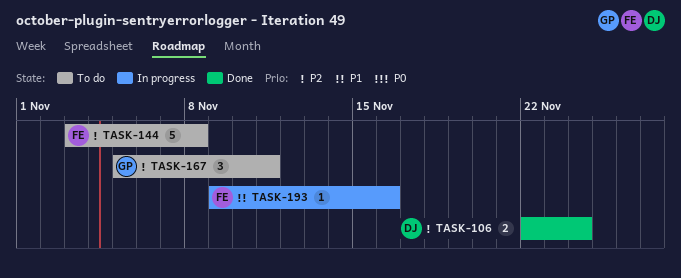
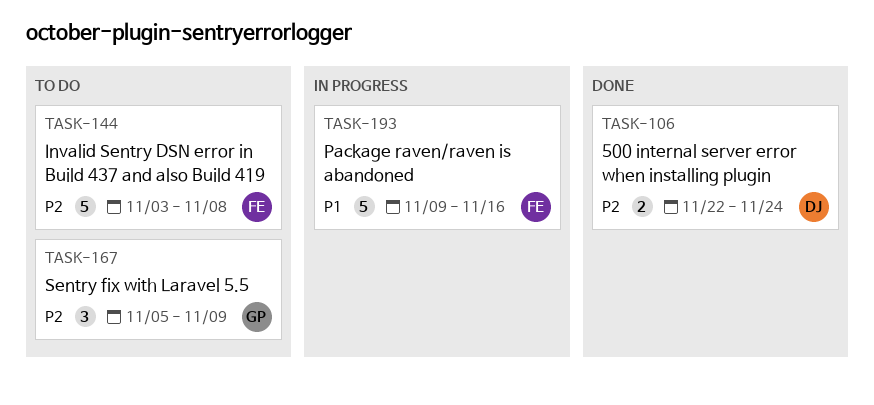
TASK-167, due: Nov 11 -> Nov 9
TASK-193, estimate: 1 -> 5

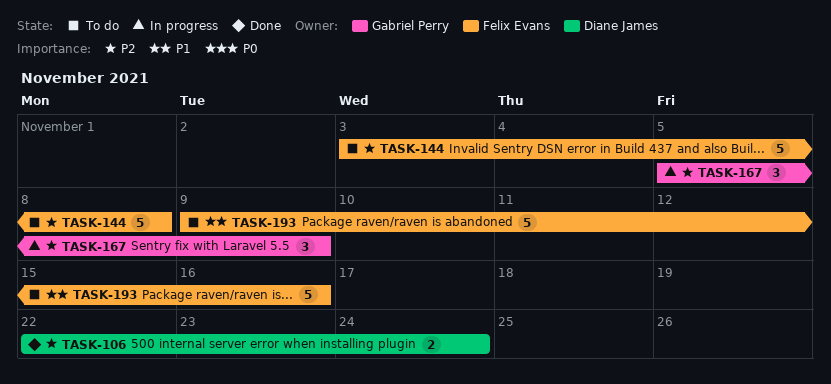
TASK-167, status: To do -> In progress
TASK-193, status: In progress -> To do

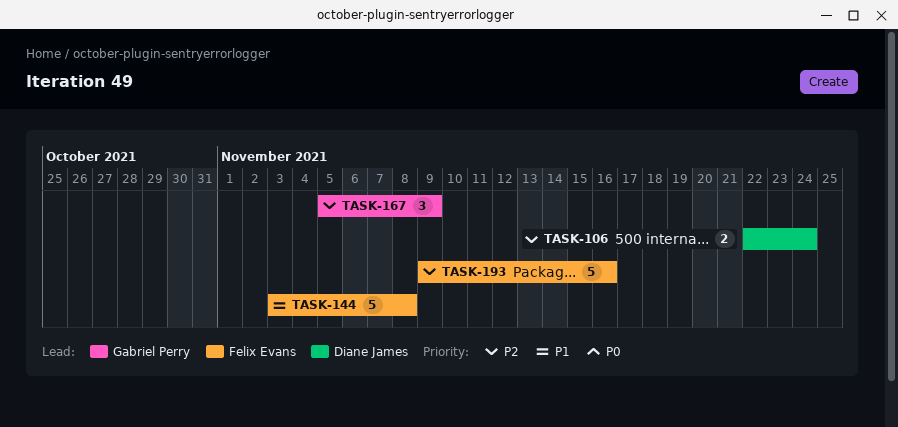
TASK-144, priority: P2 -> P1
TASK-193, priority: P1 -> P2

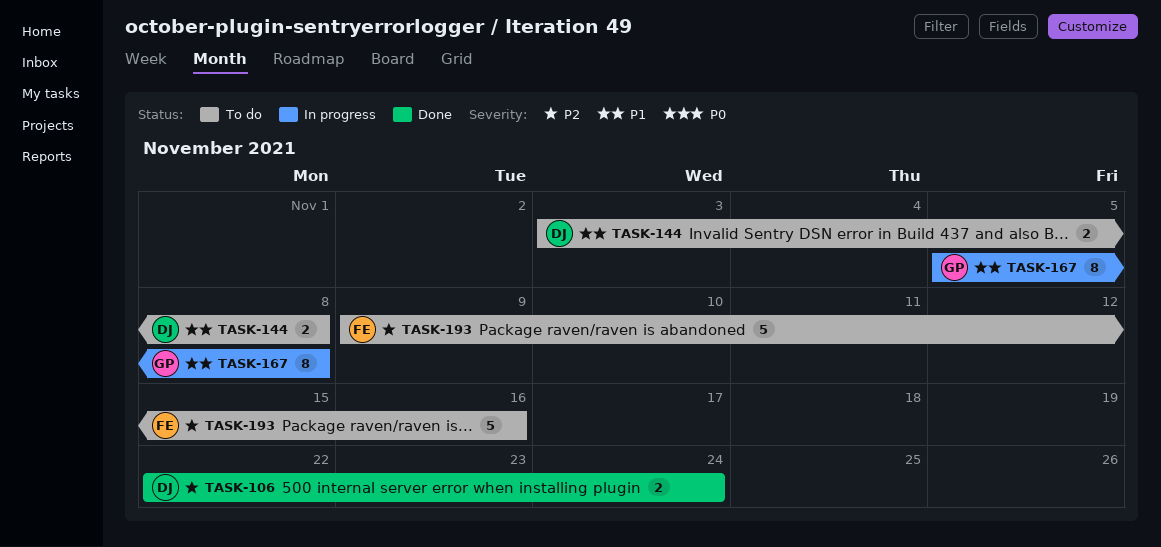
TASK-144, owner: Felix Evans -> Diane James
TASK-144, estimate: 5 -> 2
TASK-167, priority: P2 -> P1
TASK-167, estimate: 3 -> 8
TASK-167, due: Nov 9 -> Nov 8

